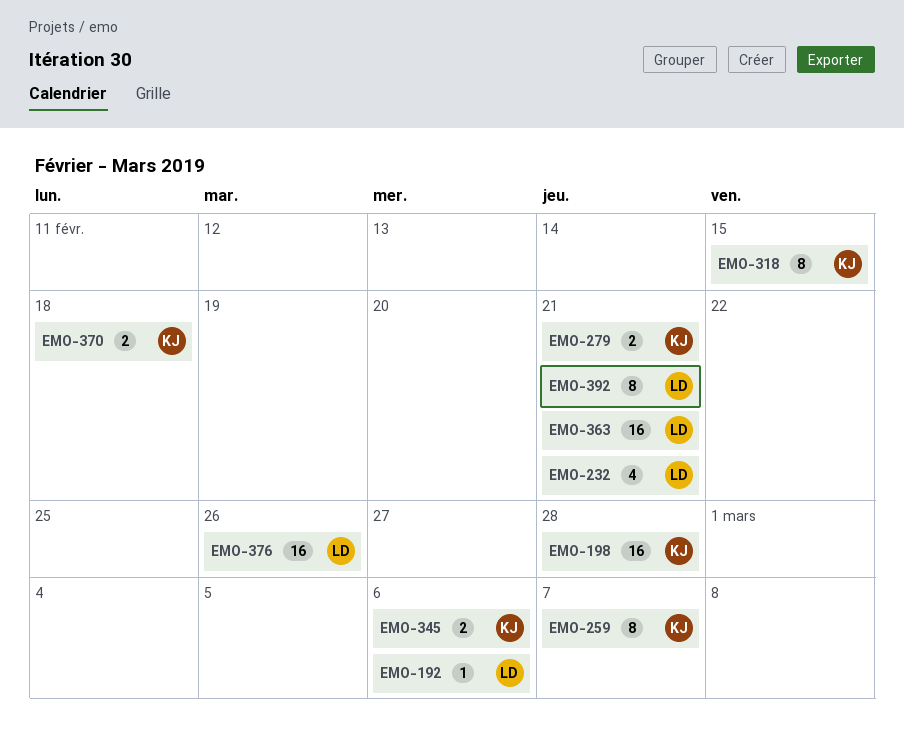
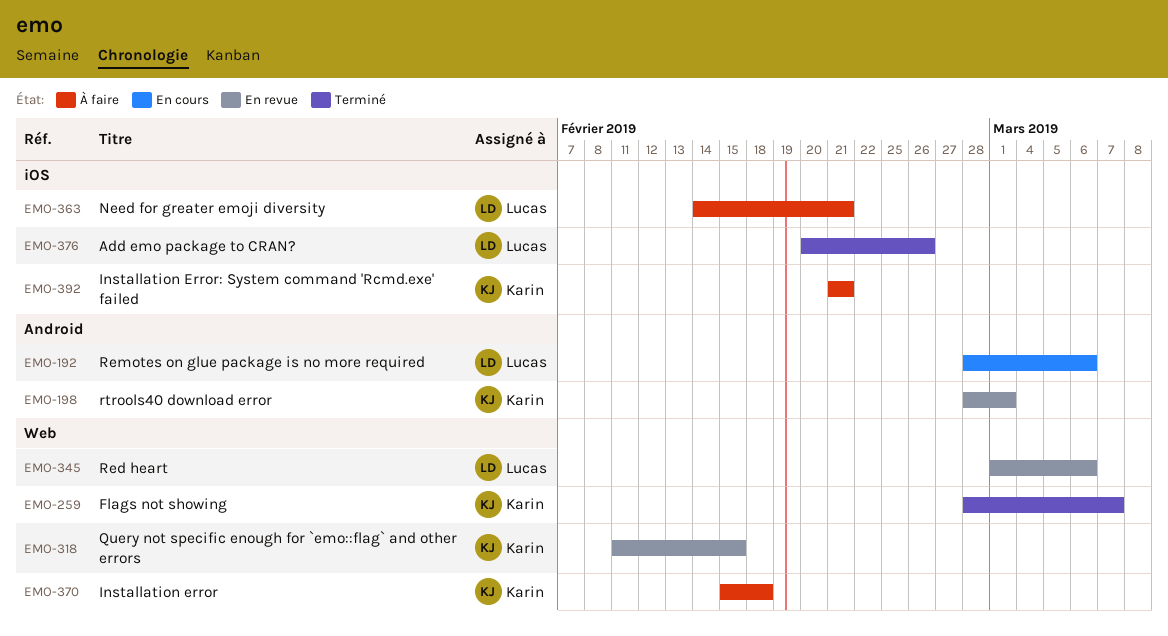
EMO-198, due: Feb 28 -> Mar 1
EMO-232: present -> none
EMO-279: present -> none
EMO-345, owner: Karin -> Lucas
EMO-392, owner: Lucas -> Karin

